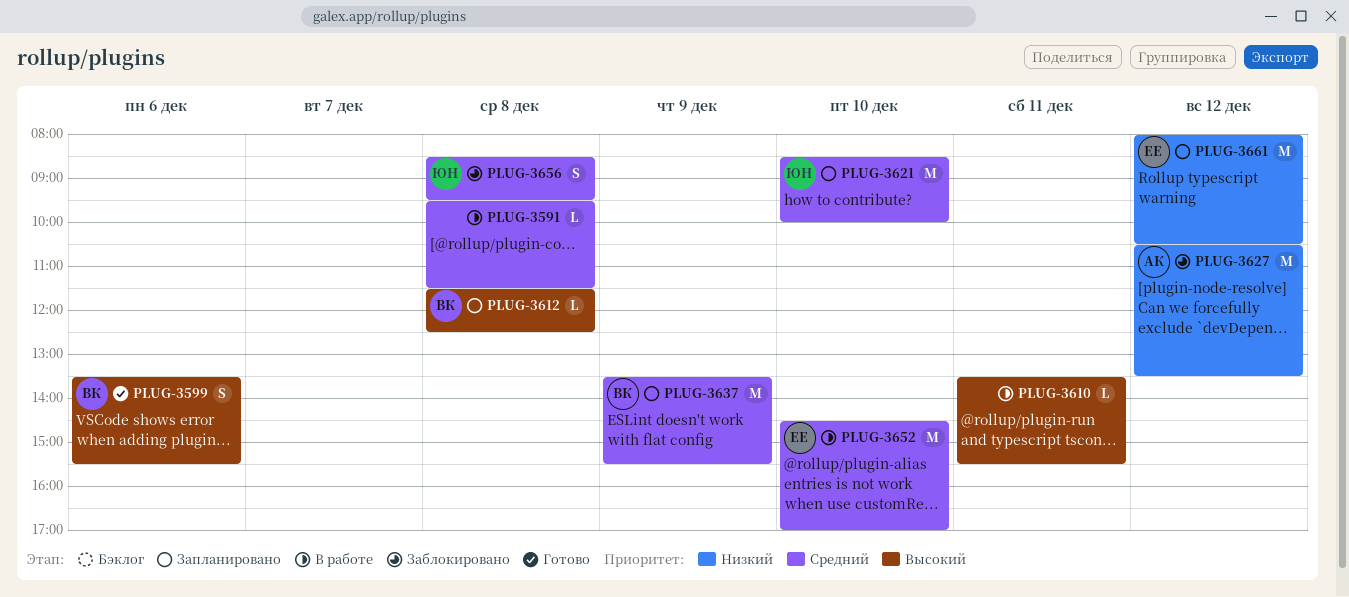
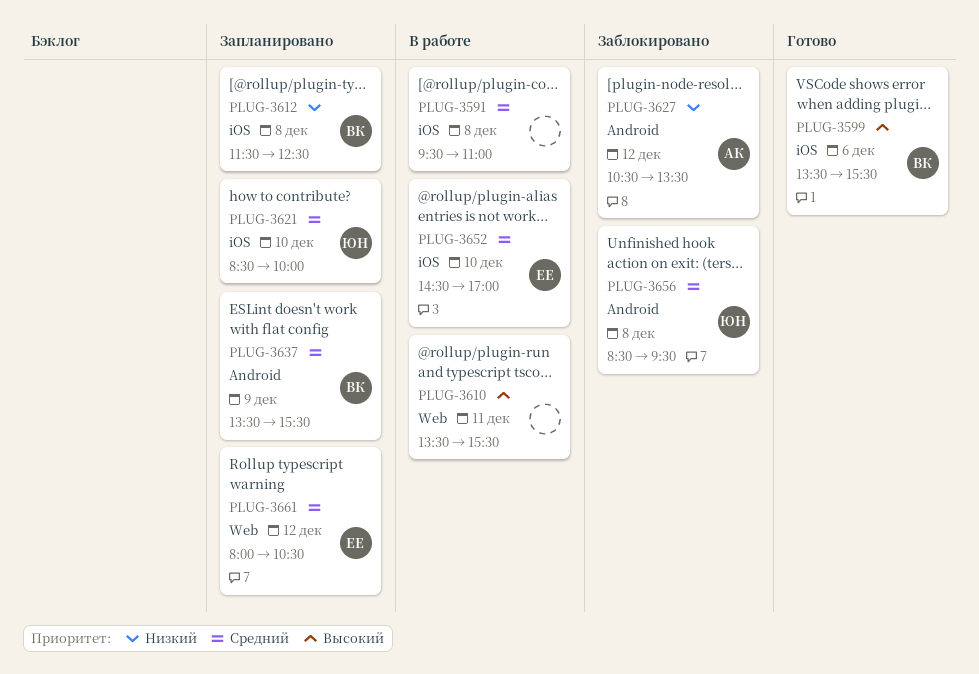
PLUG-3591, ends: 11:30 -> 11:00
PLUG-3612, priority: Высокий -> Низкий
PLUG-3661, priority: Низкий -> Средний

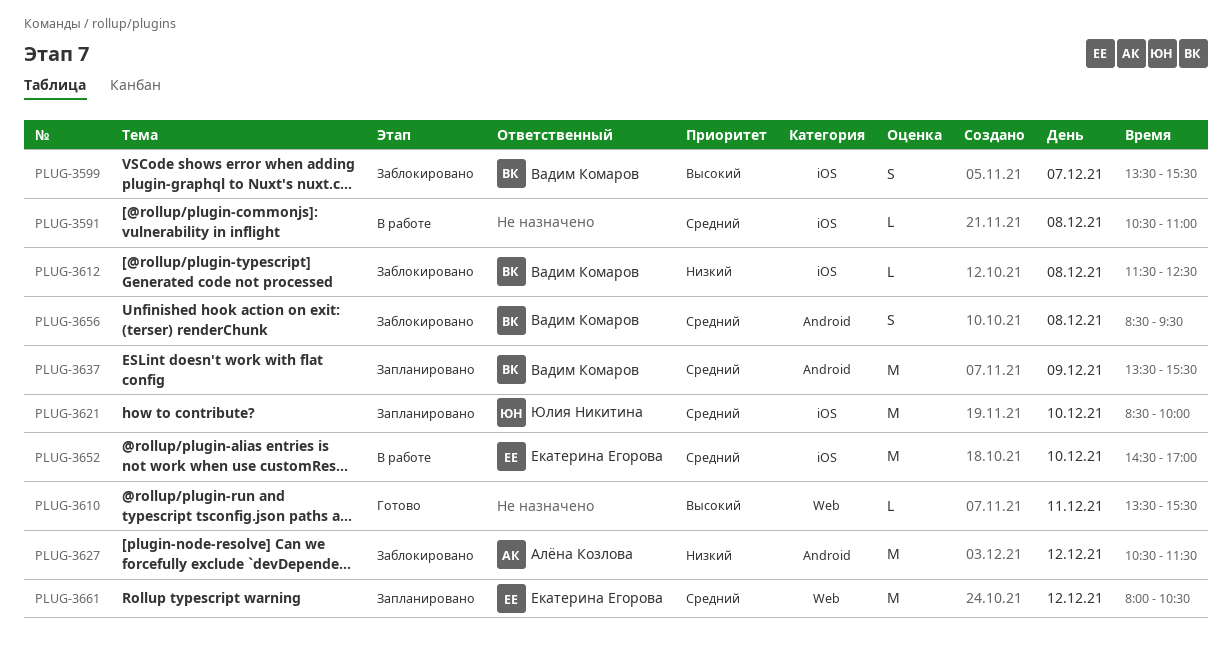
PLUG-3591, begins: 09:30 -> 10:30
PLUG-3599, status: Готово -> Заблокировано
PLUG-3599, day: Dec 6 -> Dec 7
PLUG-3610, status: В работе -> Готово
PLUG-3612, status: Запланировано -> Заблокировано
PLUG-3627, ends: 13:30 -> 11:30
PLUG-3656, owner: Юлия Никитина -> Вадим Комаров

